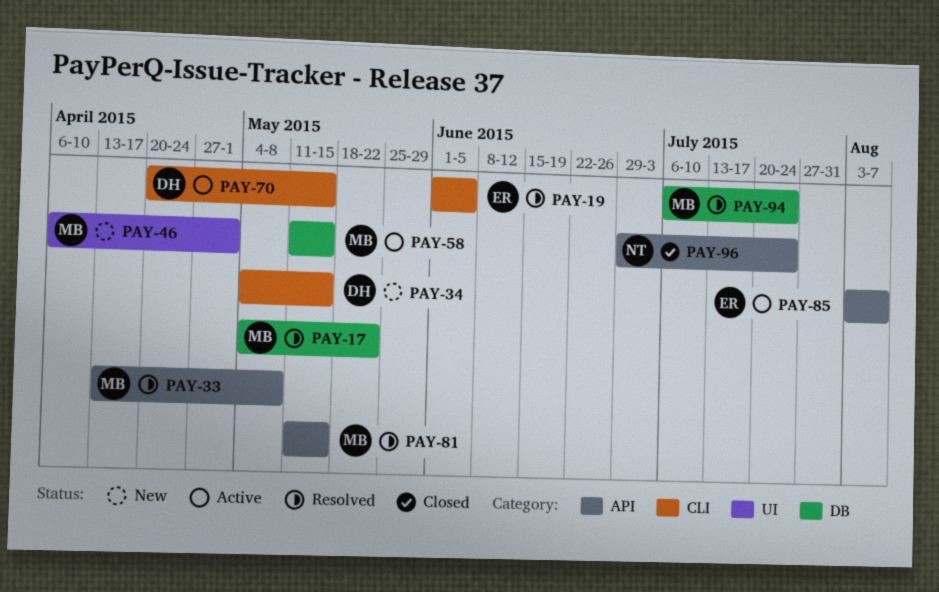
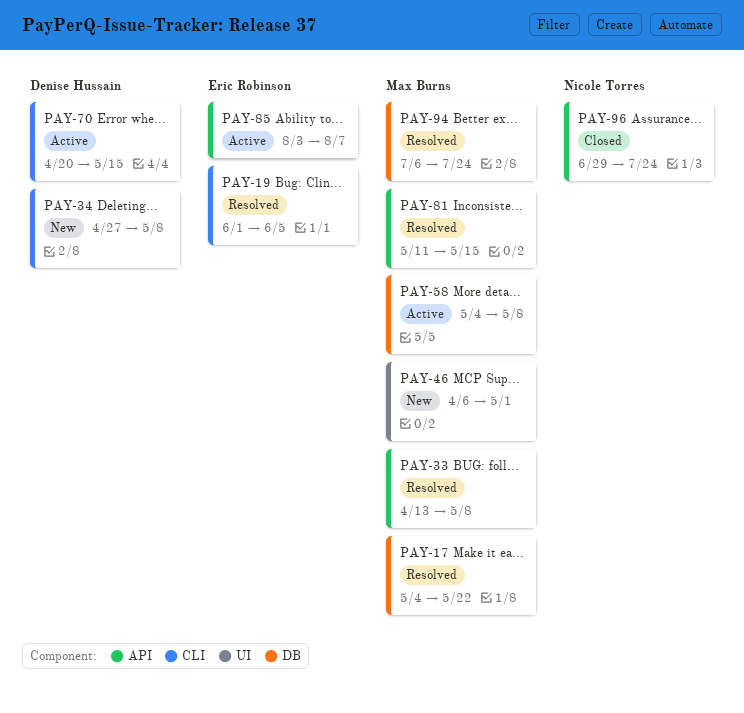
PAY-34, start: May 4 -> Apr 27
PAY-34, due: May 15 -> May 8
PAY-58, start: May 11 -> May 4
PAY-58, due: May 15 -> May 8

